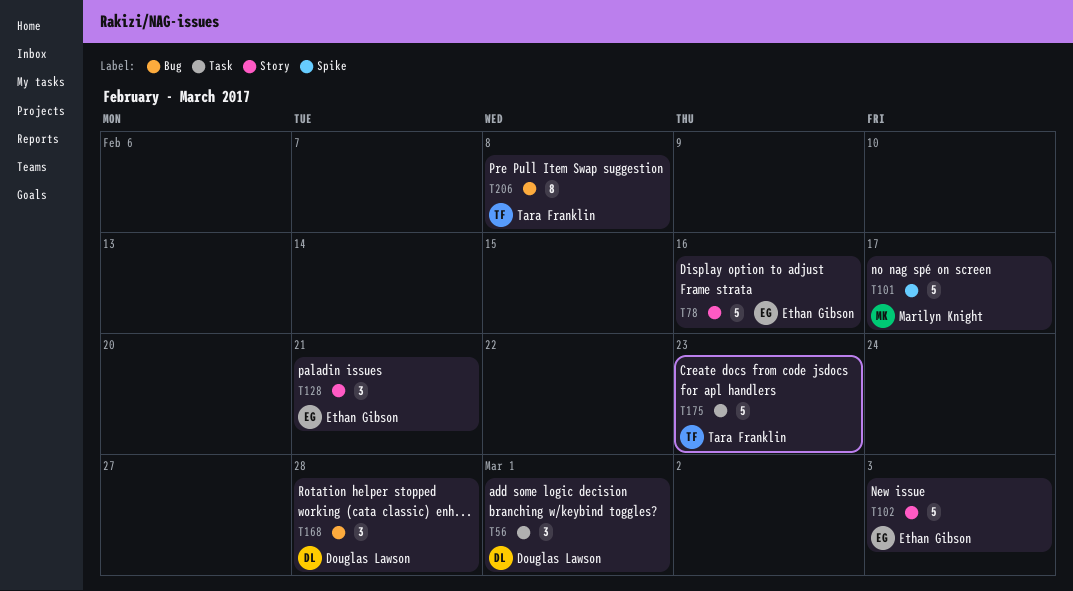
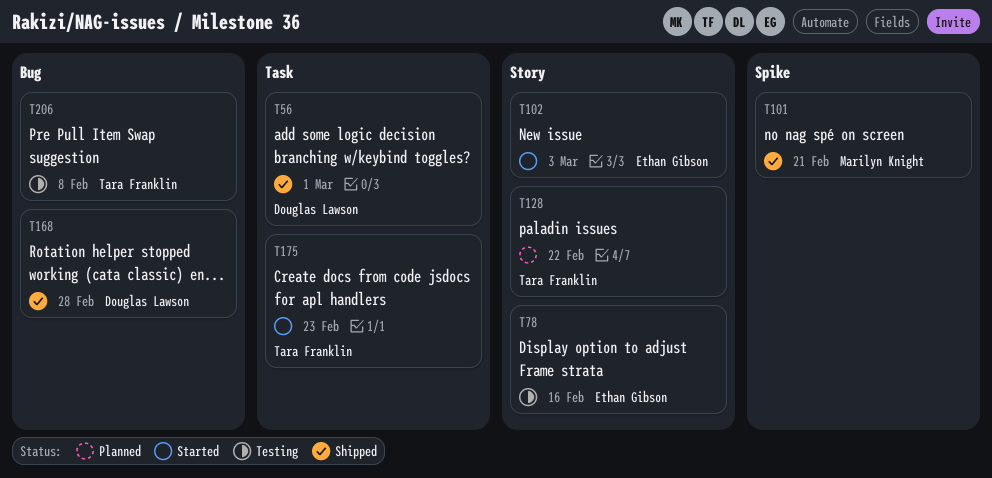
T101, due: Feb 17 -> Feb 21
T128, owner: Ethan Gibson -> Tara Franklin
T128, due: Feb 21 -> Feb 22

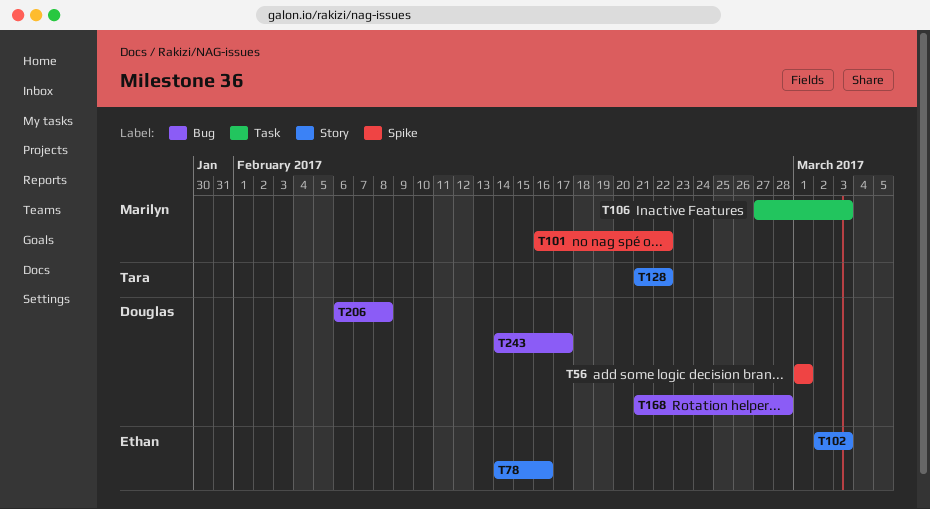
T56, label: Task -> Spike
T101, due: Feb 21 -> Feb 22
T106: none -> present
T175: present -> none
T206, owner: Tara Franklin -> Douglas Lawson
T243: none -> present

